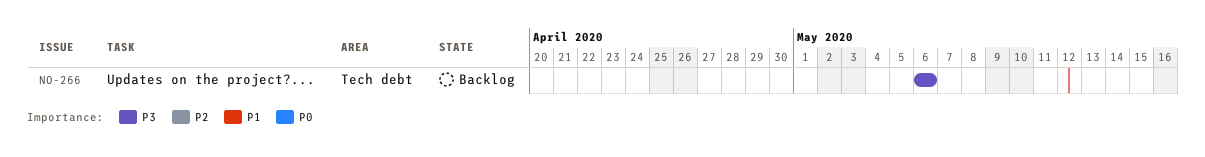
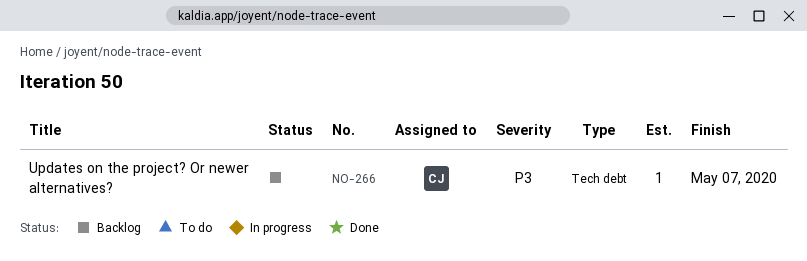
NO-266, due: May 6 -> May 7

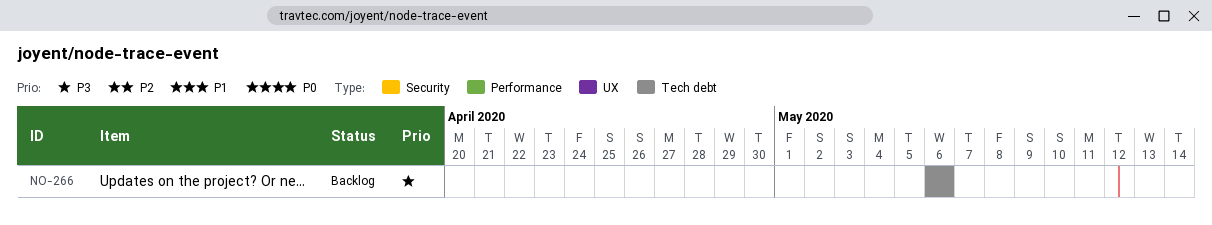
NO-266, due: May 7 -> May 6

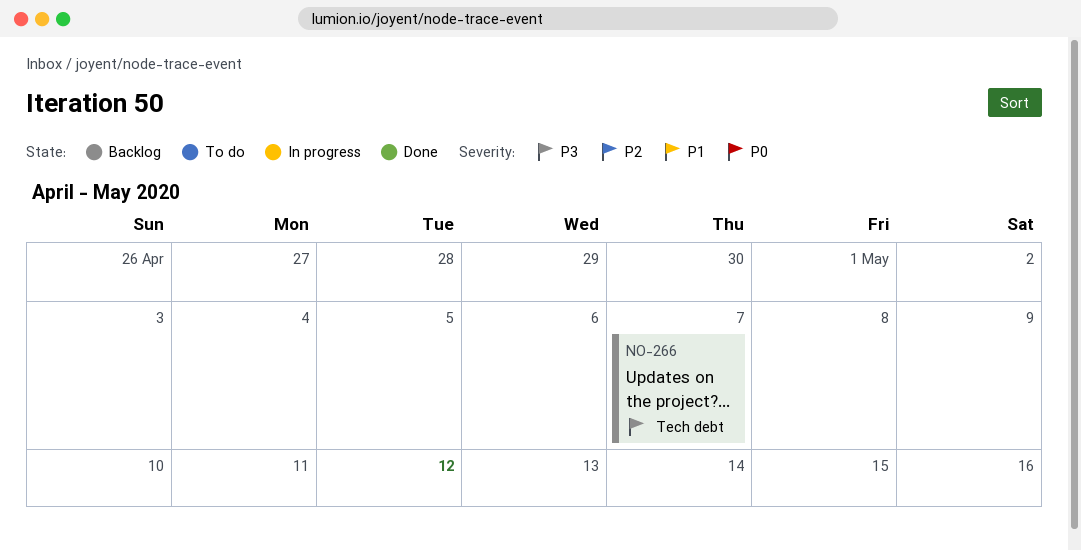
NO-266, due: May 6 -> May 7

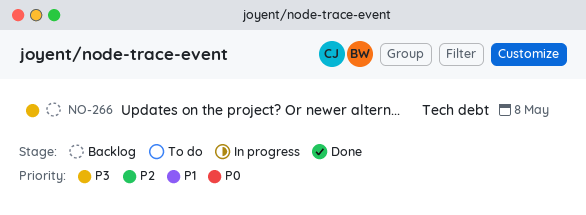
NO-266, due: May 7 -> May 8

